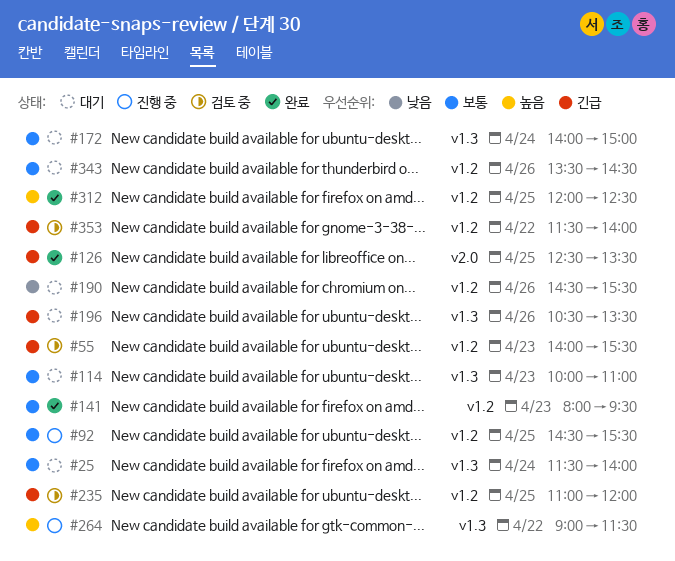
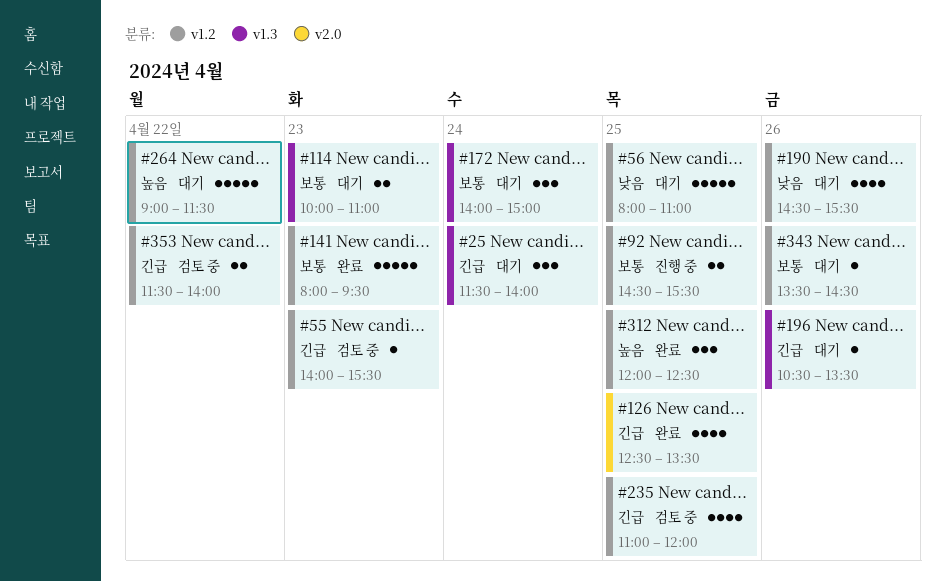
#25, priority: 보통 -> 긴급
#56: none -> present
#264, status: 진행 중 -> 대기
#264, label: v1.3 -> v1.2

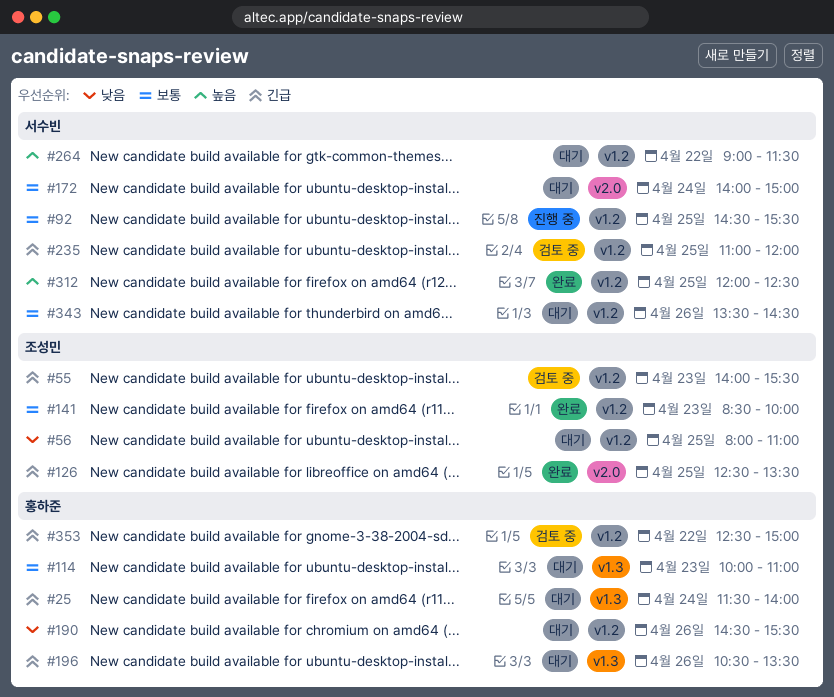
#141, begins: 08:00 -> 08:30
#141, ends: 09:30 -> 10:00
#172, label: v1.3 -> v2.0
#353, begins: 11:30 -> 12:30
#353, ends: 14:00 -> 15:00

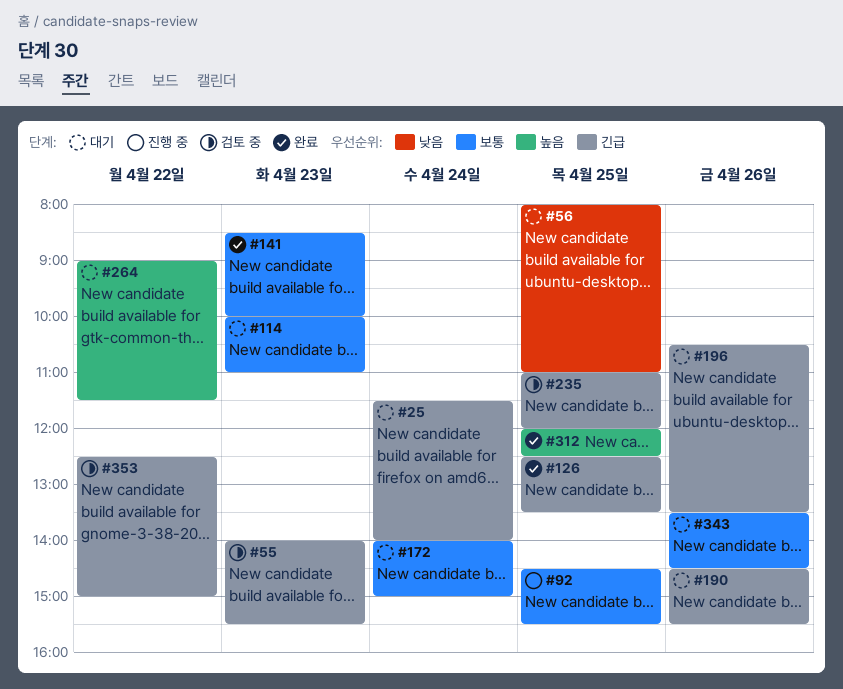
#190, priority: 낮음 -> 긴급

